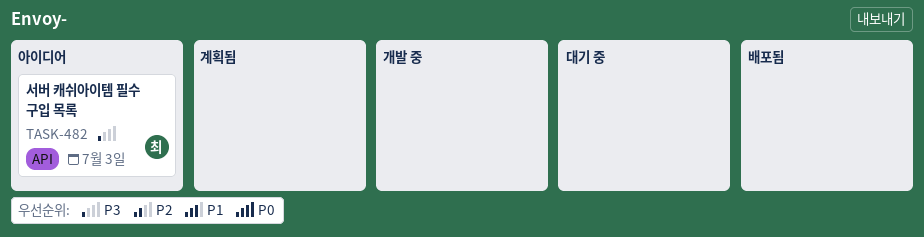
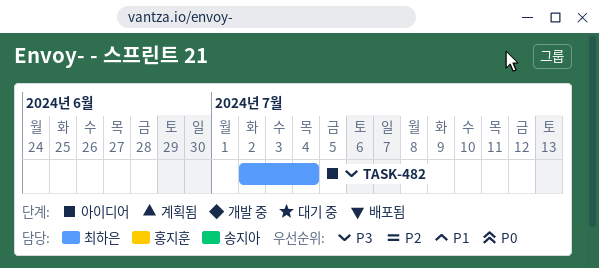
TASK-482, due: Jul 3 -> Jul 4

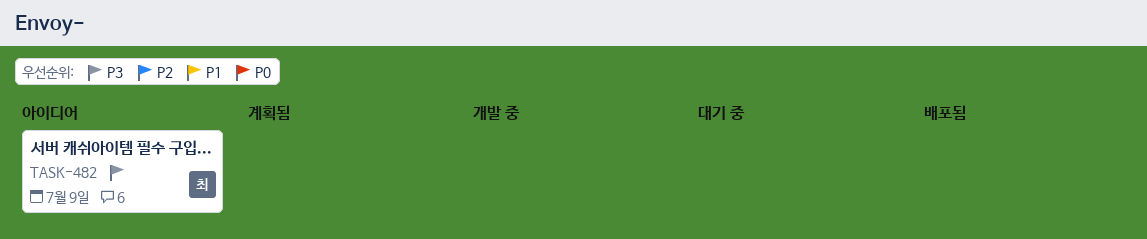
TASK-482, due: Jul 4 -> Jul 9

